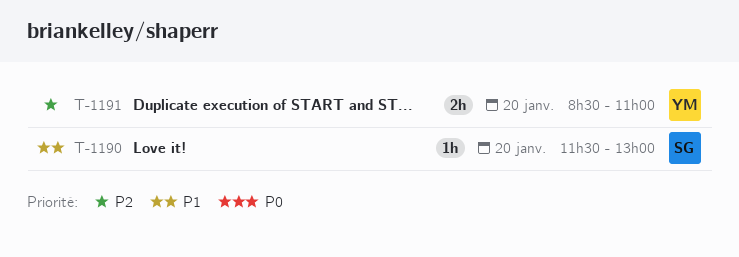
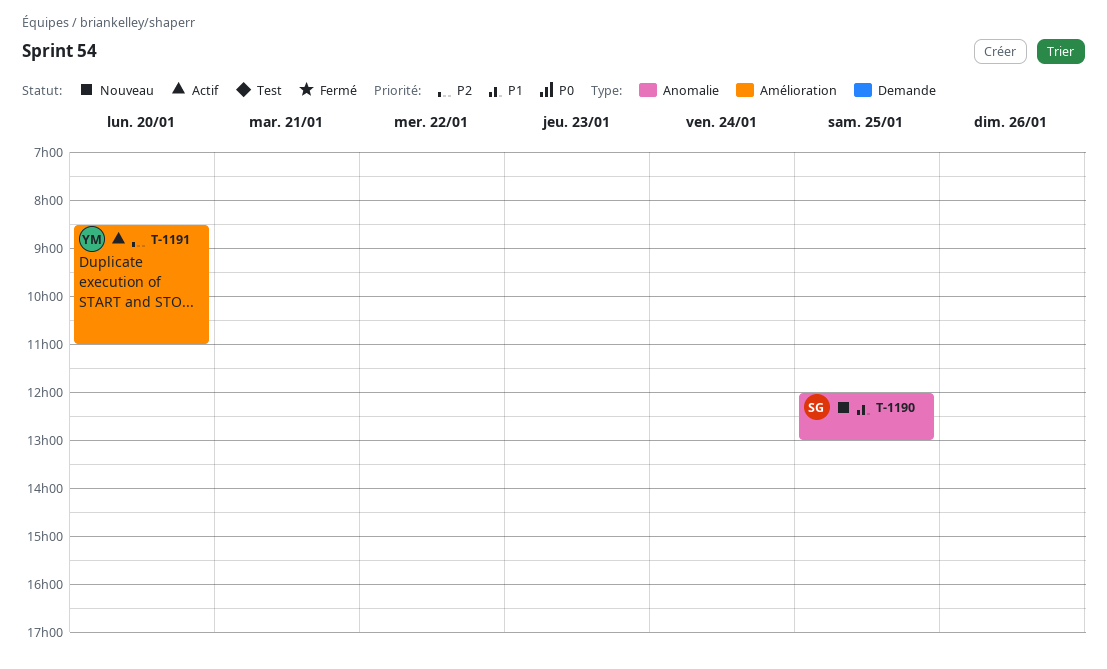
T-1190, day: Jan 20 -> Jan 25
T-1190, begins: 11:30 -> 12:00

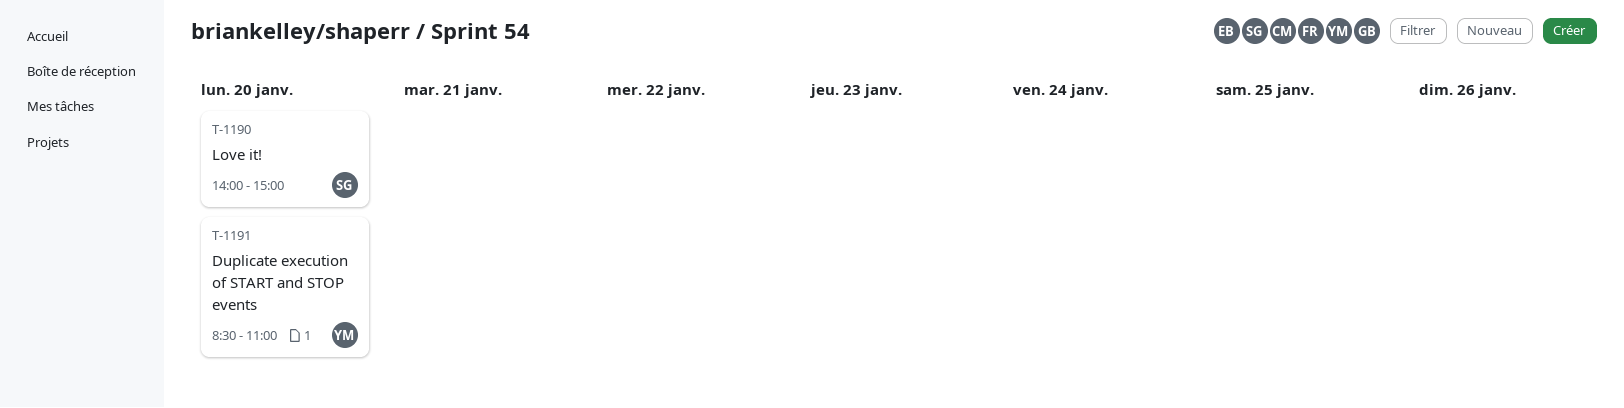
T-1190, day: Jan 25 -> Jan 20
T-1190, begins: 12:00 -> 14:00
T-1190, ends: 13:00 -> 15:00

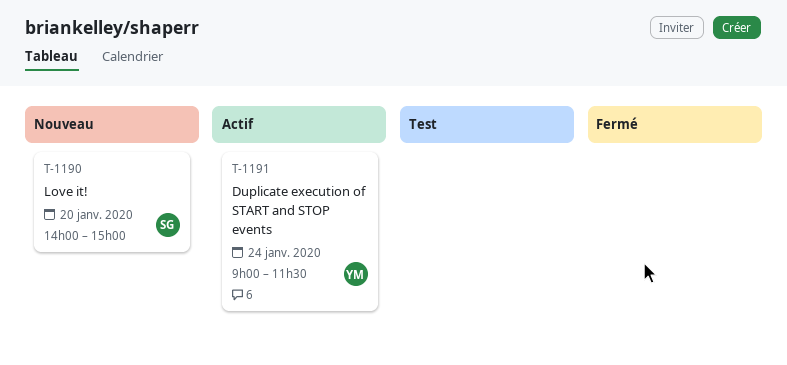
T-1191, day: Jan 20 -> Jan 24
T-1191, begins: 08:30 -> 09:00
T-1191, ends: 11:00 -> 11:30

